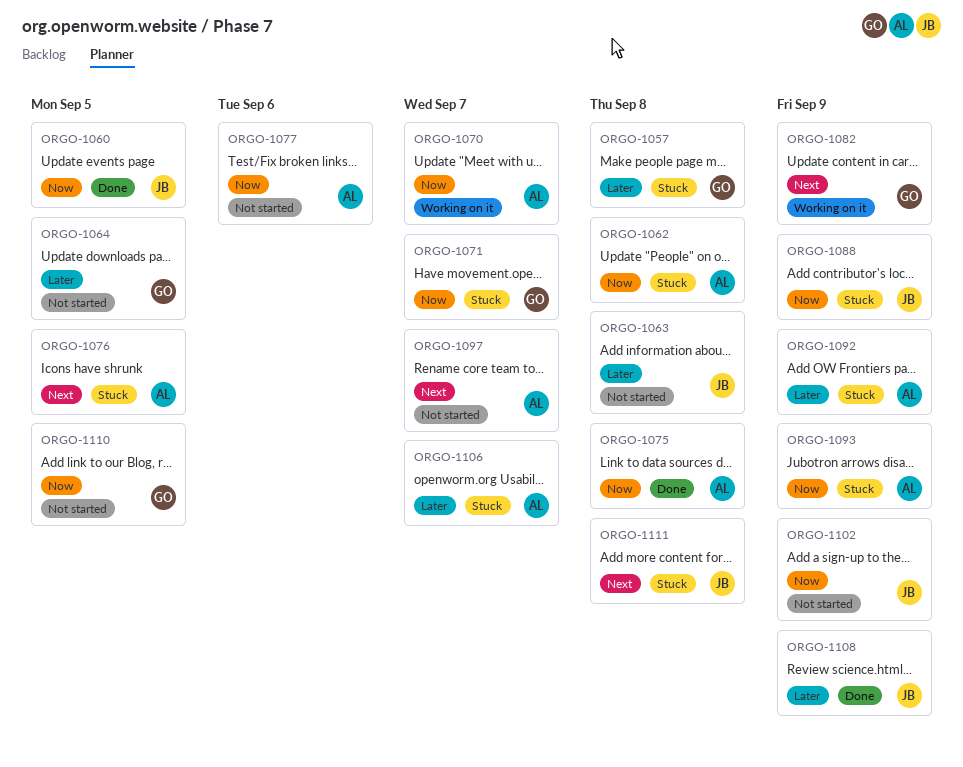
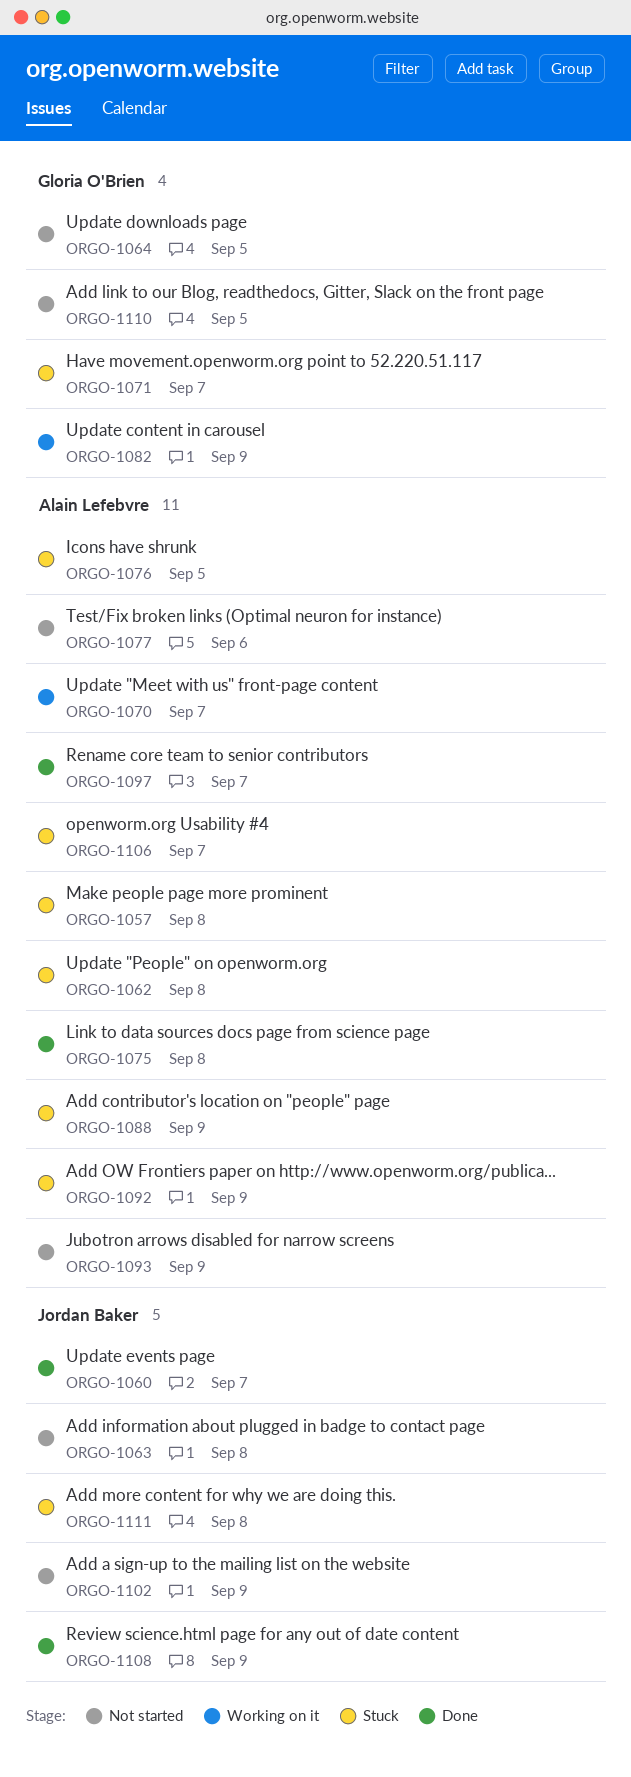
ORGO-1057, owner: Gloria O'Brien -> Alain Lefebvre
ORGO-1060, due: Sep 5 -> Sep 7
ORGO-1088, owner: Jordan Baker -> Alain Lefebvre
ORGO-1093, status: Stuck -> Not started
ORGO-1097, status: Not started -> Done

